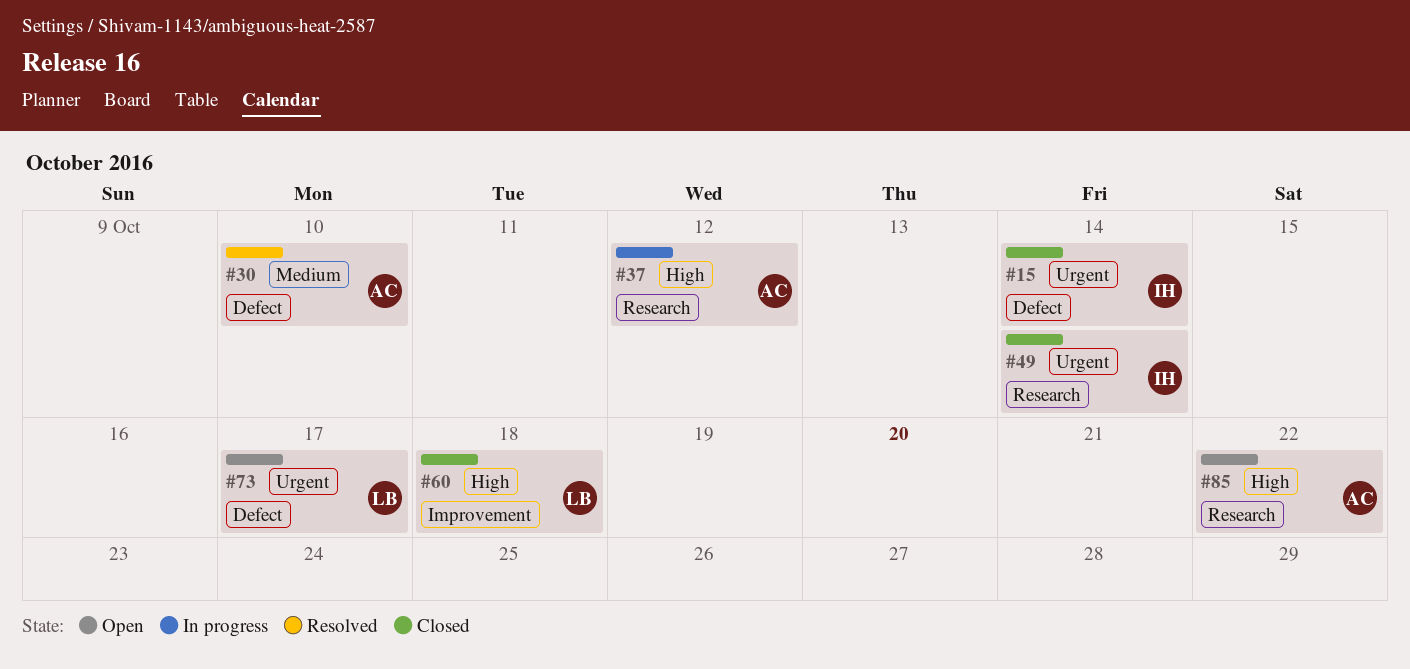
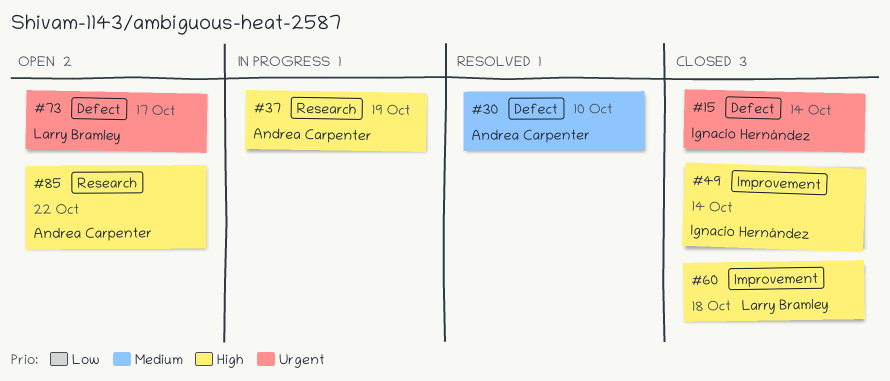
#37, due: Oct 12 -> Oct 19
#49, priority: Urgent -> High
#49, label: Research -> Improvement

